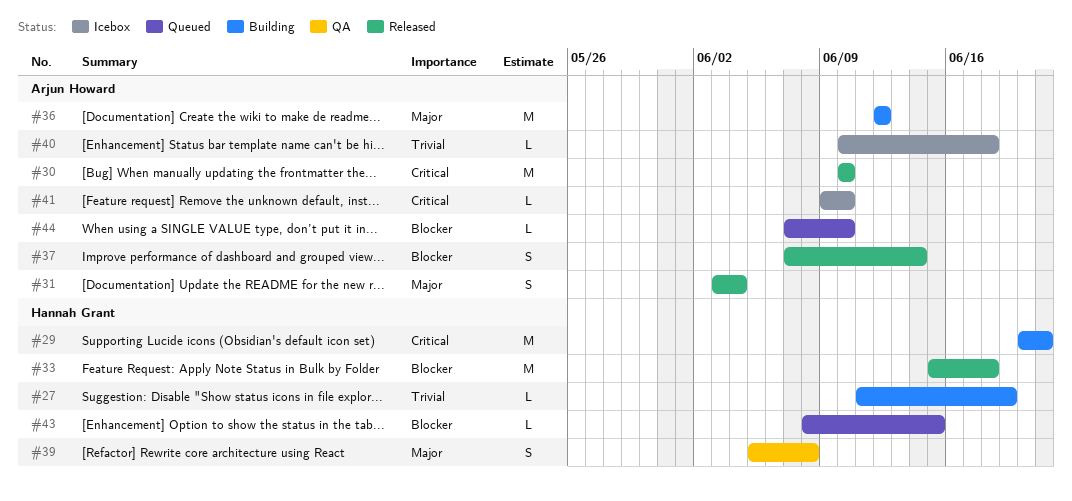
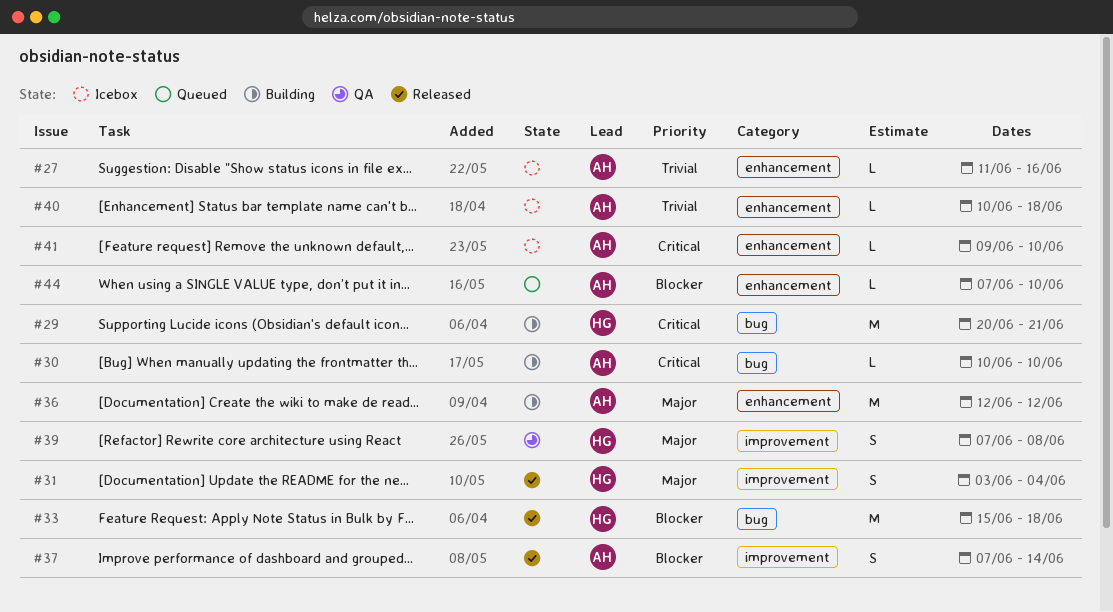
#27, status: Building -> Icebox
#27, owner: Hannah Grant -> Arjun Howard
#27, due: Jun 19 -> Jun 16
#30, status: Released -> Building
#30, estimate: M -> L
#31, owner: Arjun Howard -> Hannah Grant
#39, start: Jun 5 -> Jun 7
#43: present -> none

